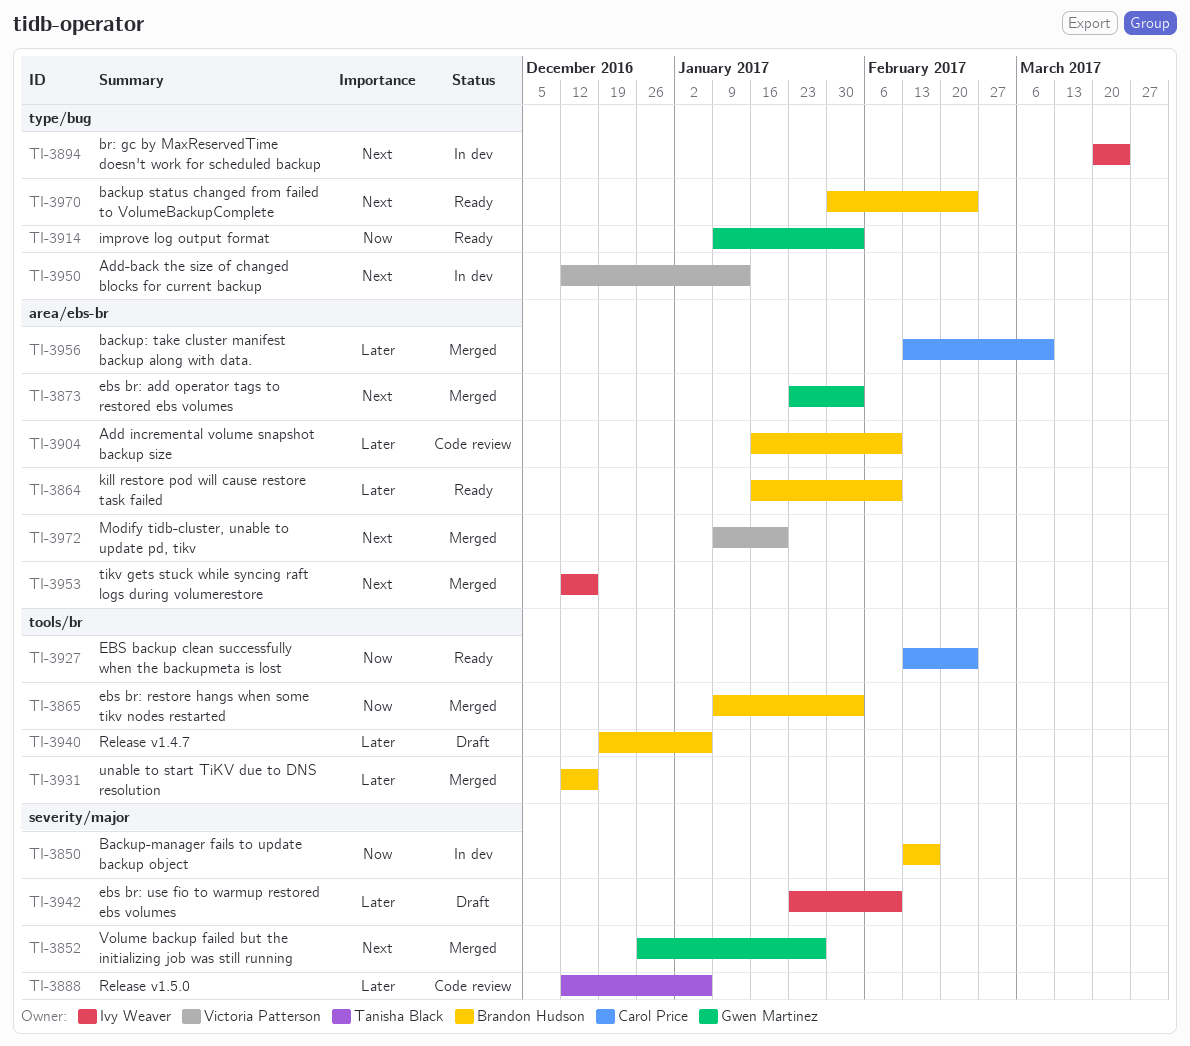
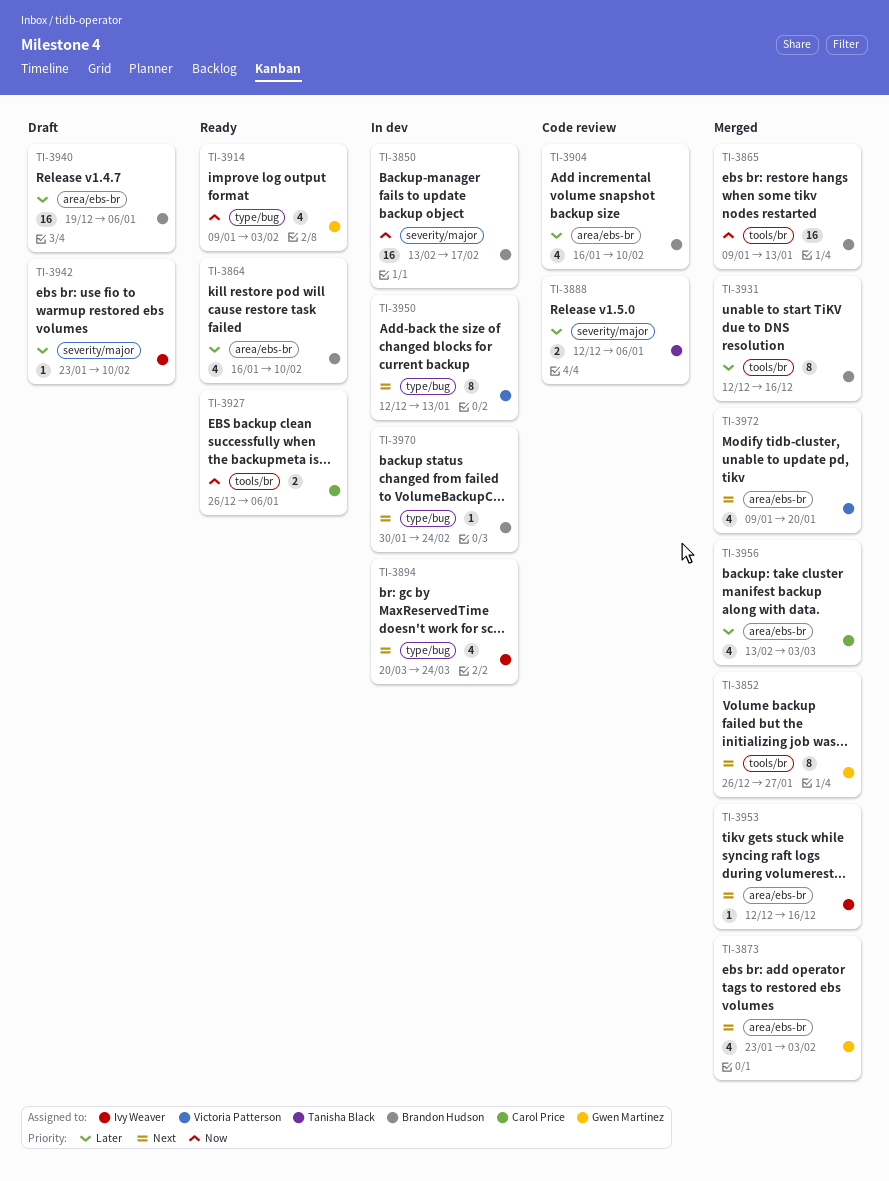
TI-3852, label: severity/major -> tools/br
TI-3865, due: Feb 3 -> Jan 13
TI-3927, start: Feb 13 -> Dec 26
TI-3927, due: Feb 24 -> Jan 6
TI-3940, label: tools/br -> area/ebs-br
TI-3956, due: Mar 10 -> Mar 3
TI-3970, status: Ready -> In dev

